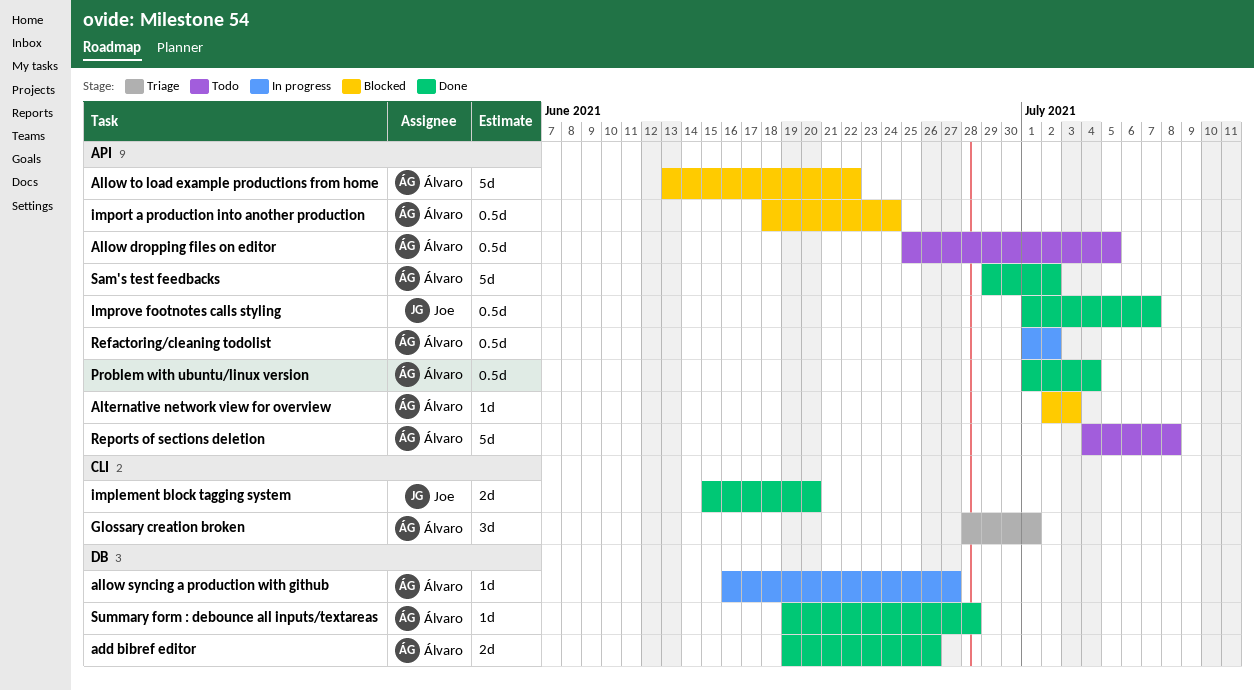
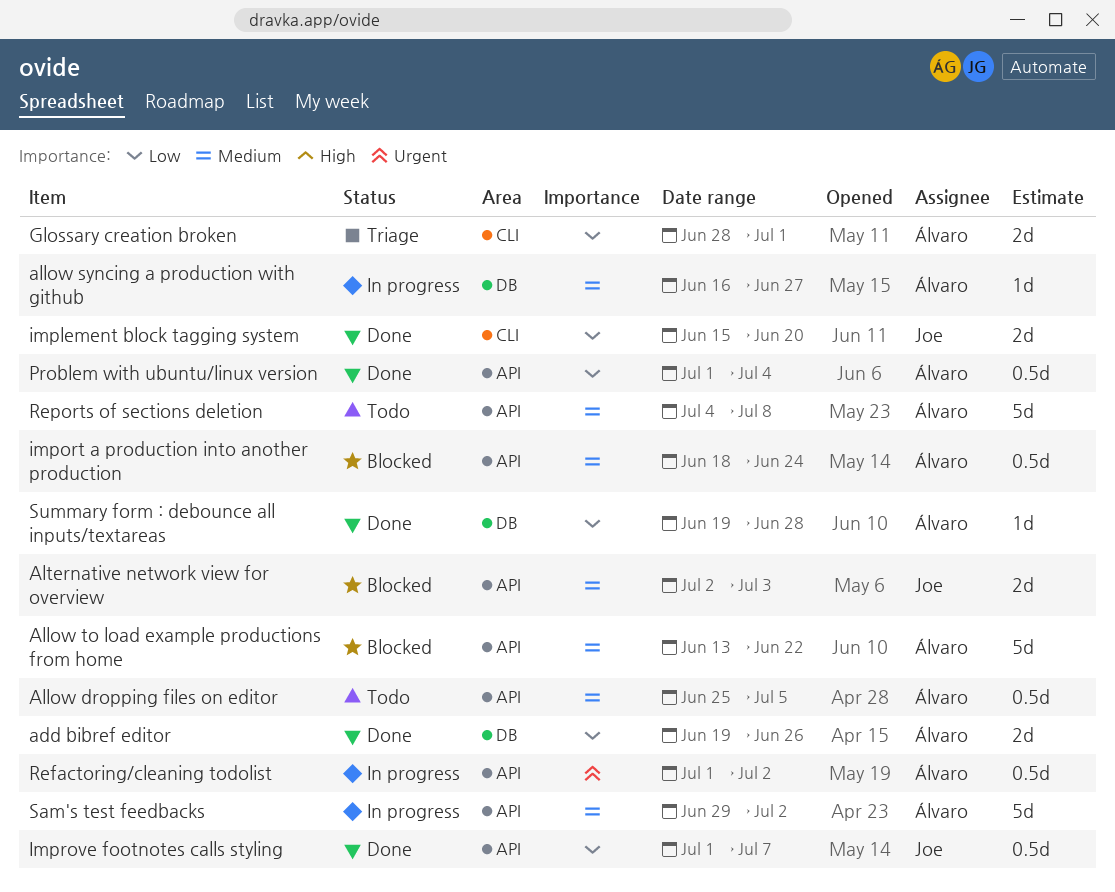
Alternative network view for overview, owner: Álvaro -> Joe
Alternative network view for overview, estimate: 1d -> 2d
Glossary creation broken, estimate: 3d -> 2d
Sam's test feedbacks, status: Done -> In progress

